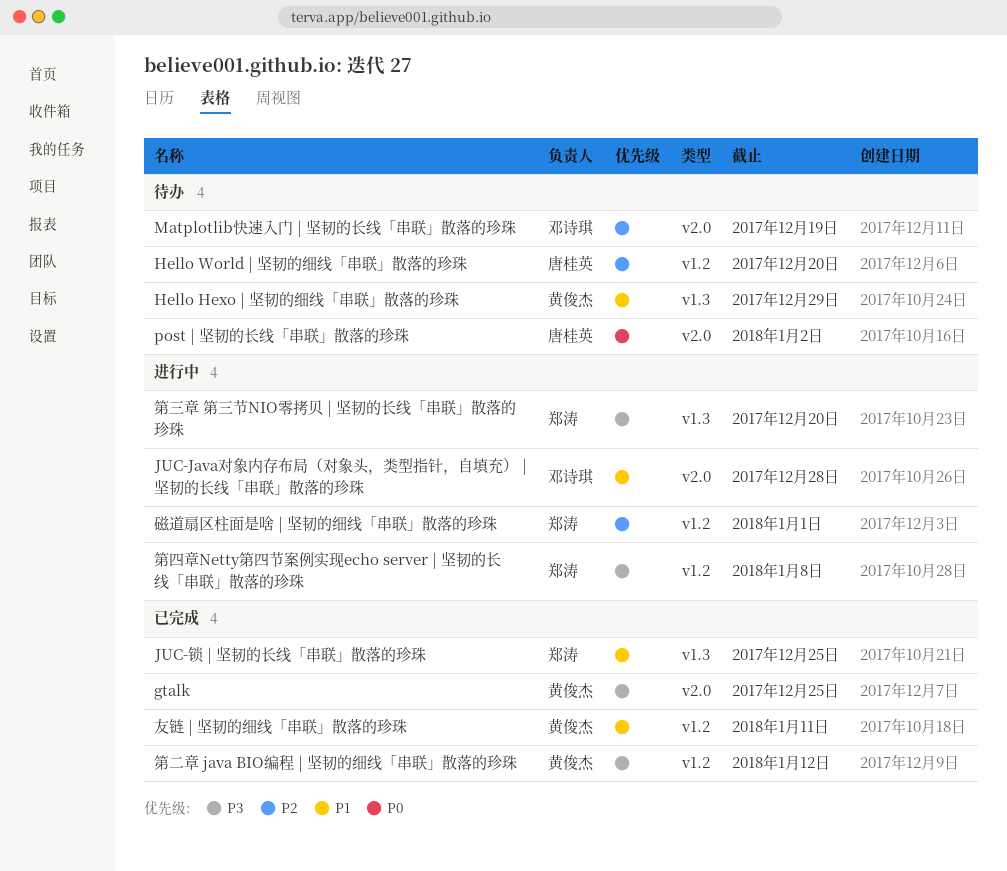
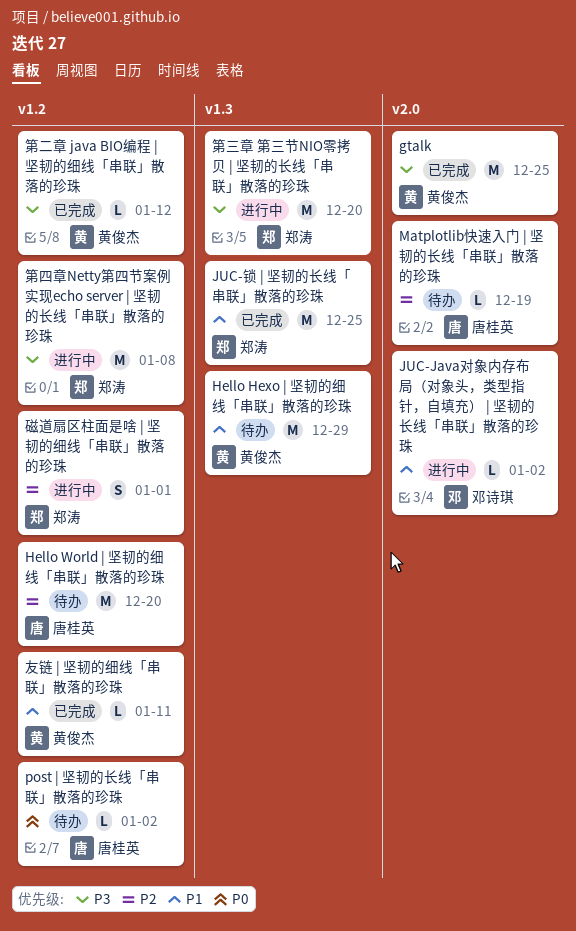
JUC-Java对象内存布局（对象头，类型指针，自填充） | 坚韧的长线「串联」散落的珍珠, due: Dec 28 -> Jan 2
Matplotlib快速入门 | 坚韧的长线「串联」散落的珍珠, owner: 邓诗琪 -> 唐桂英
post | 坚韧的长线「串联」散落的珍珠, label: v2.0 -> v1.2

